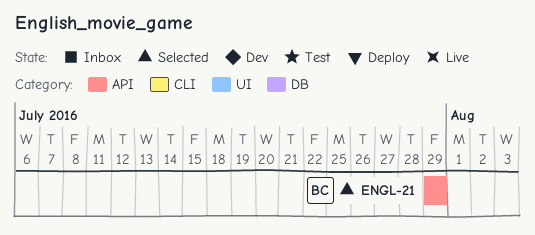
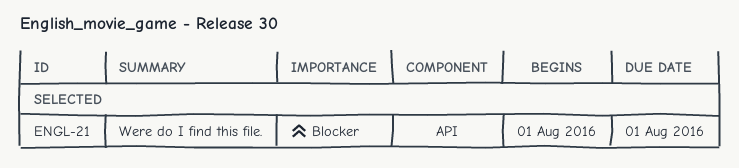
ENGL-21, start: Jul 29 -> Aug 1
ENGL-21, due: Jul 29 -> Aug 1

